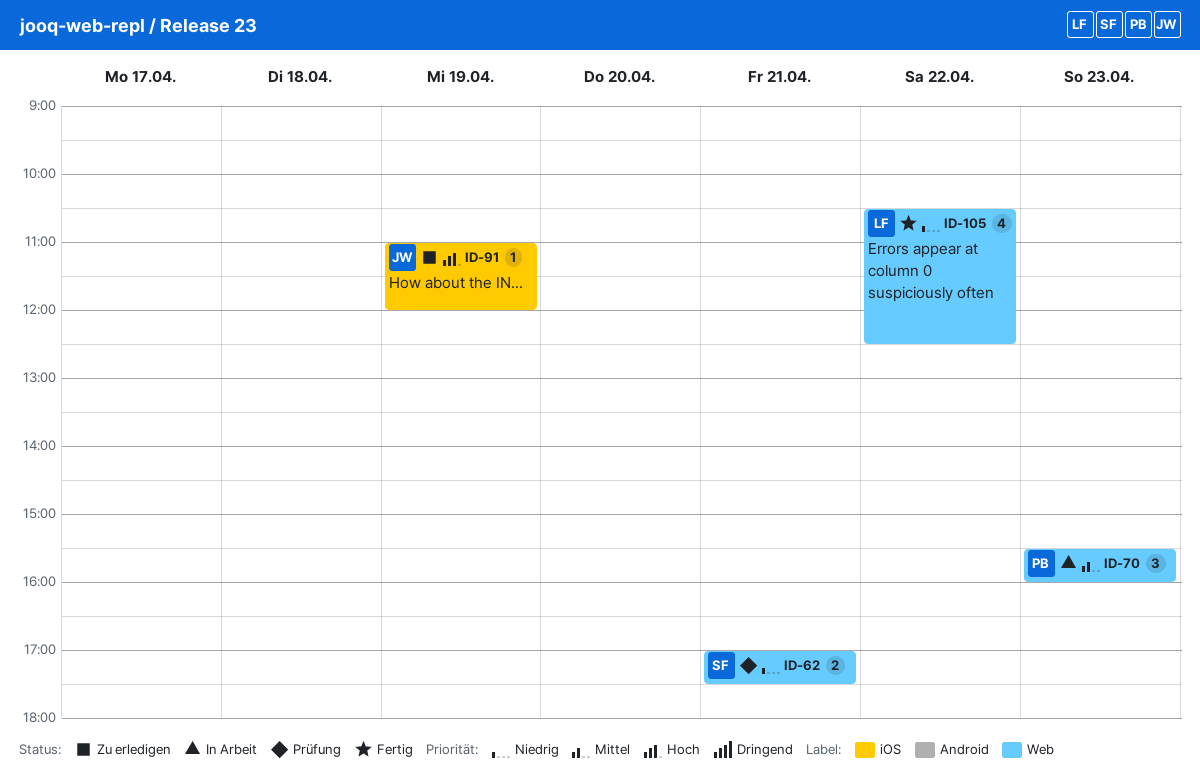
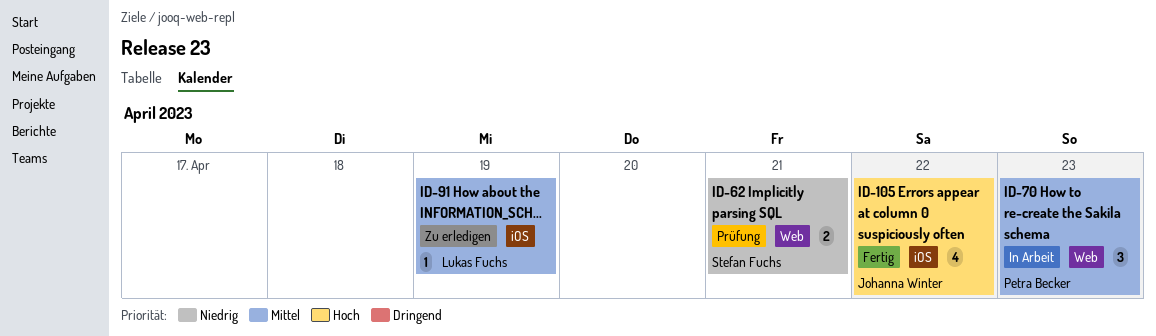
ID-91, owner: Johanna Winter -> Lukas Fuchs
ID-91, priority: Hoch -> Mittel
ID-105, owner: Lukas Fuchs -> Johanna Winter
ID-105, priority: Niedrig -> Hoch
ID-105, label: Web -> iOS

